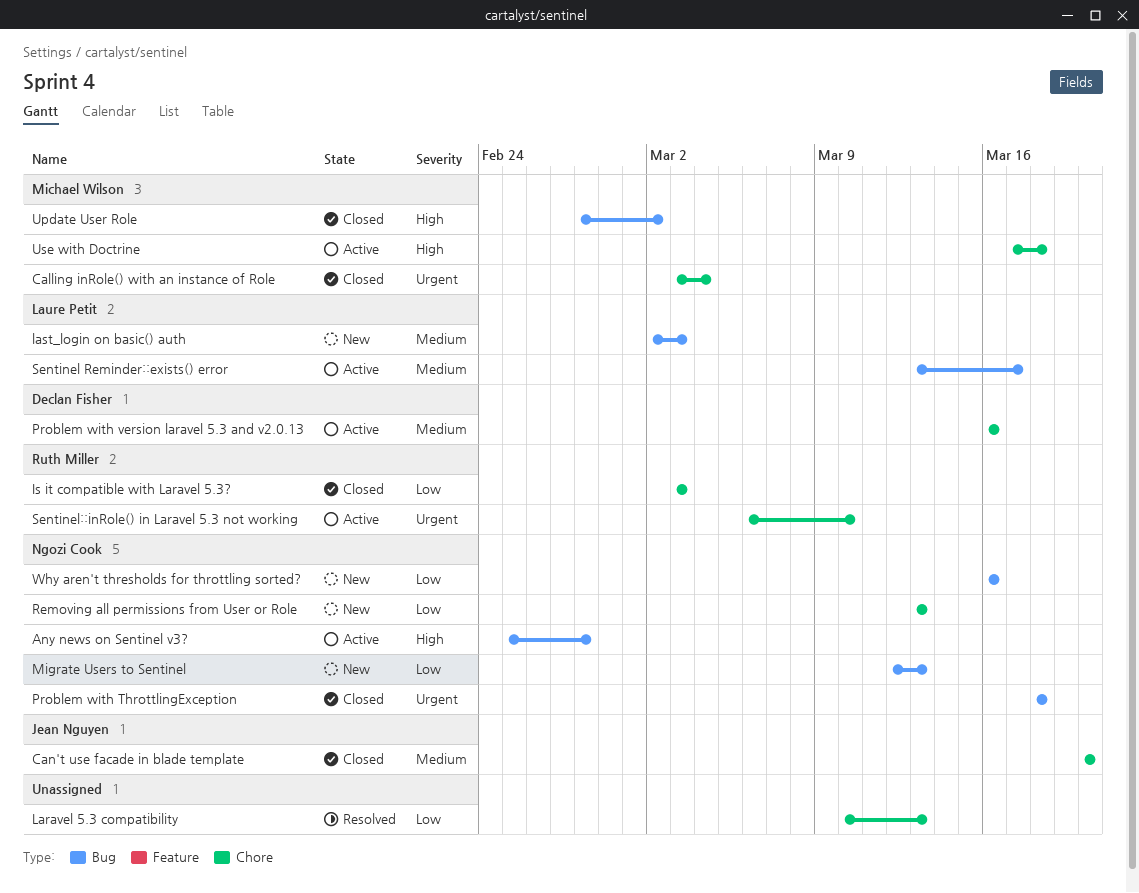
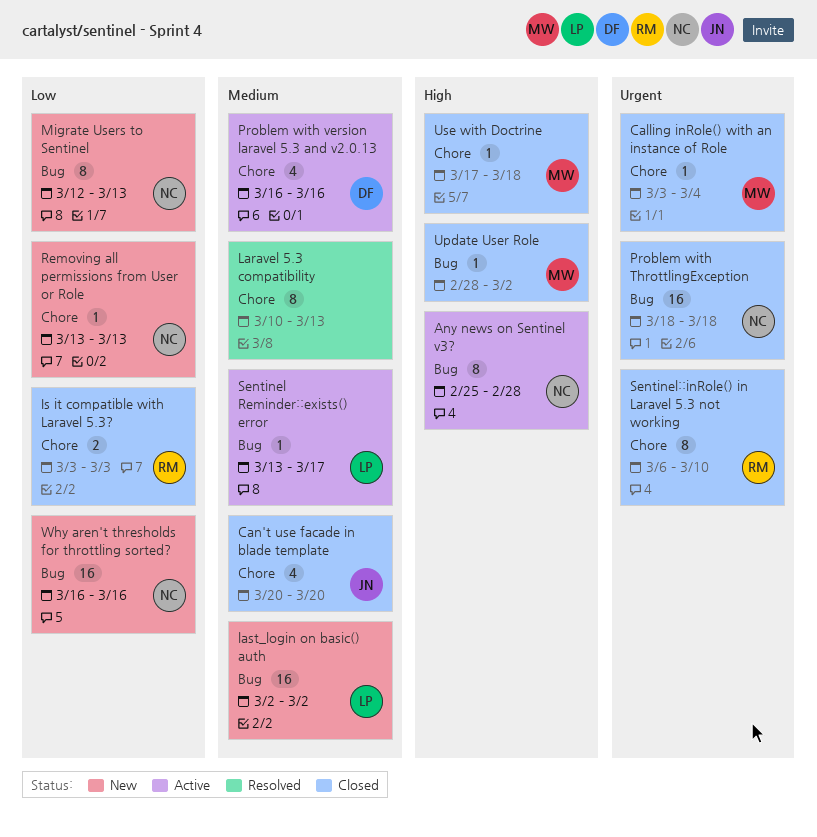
Laravel 5.3 compatibility, priority: Low -> Medium
last_login on basic() auth, due: Mar 3 -> Mar 2
Sentinel::inRole() in Laravel 5.3 not working, status: Active -> Closed
Use with Doctrine, status: Active -> Closed

